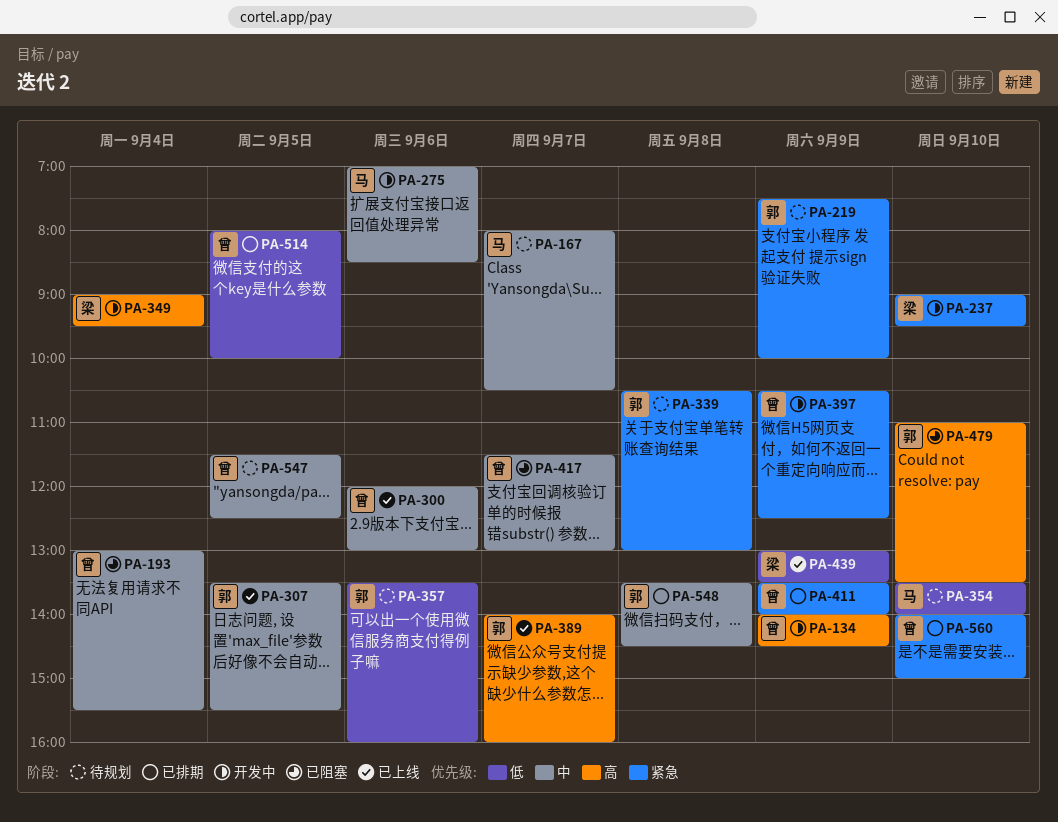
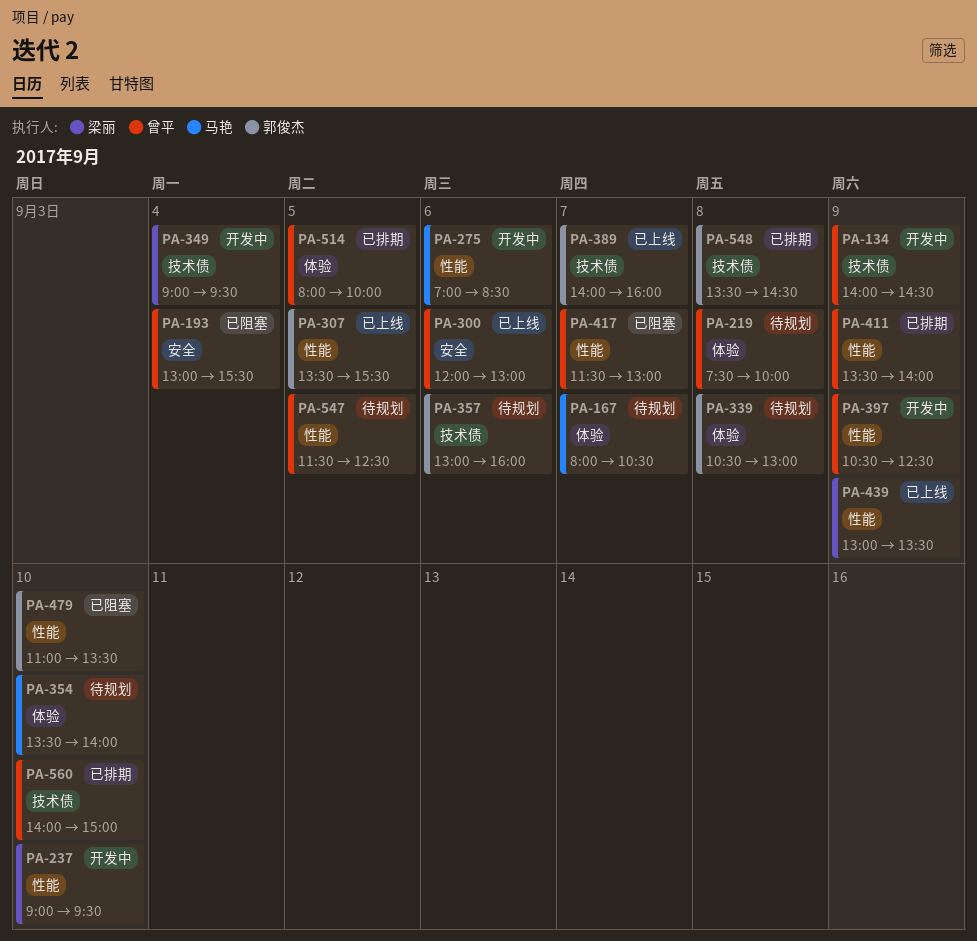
PA-219, owner: 郭俊杰 -> 曾平
PA-219, day: Sep 9 -> Sep 8
PA-357, begins: 13:30 -> 13:00

